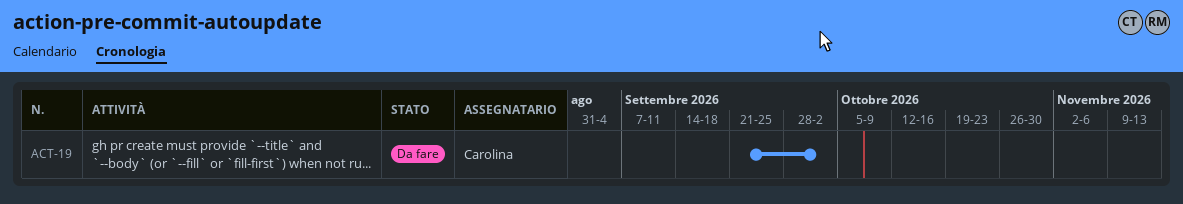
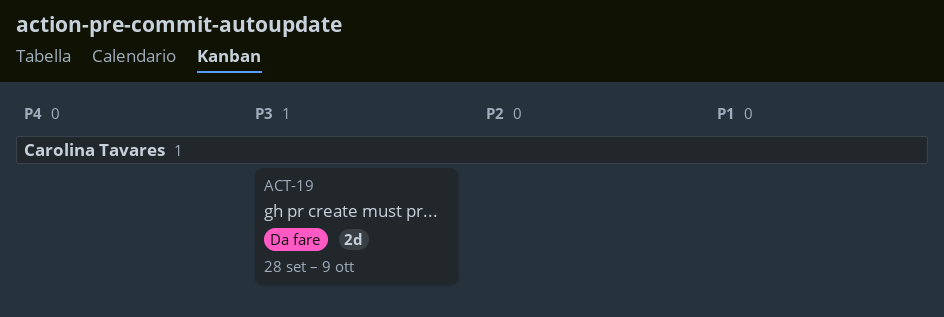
ACT-19, start: Sep 21 -> Sep 28
ACT-19, due: Oct 2 -> Oct 9

